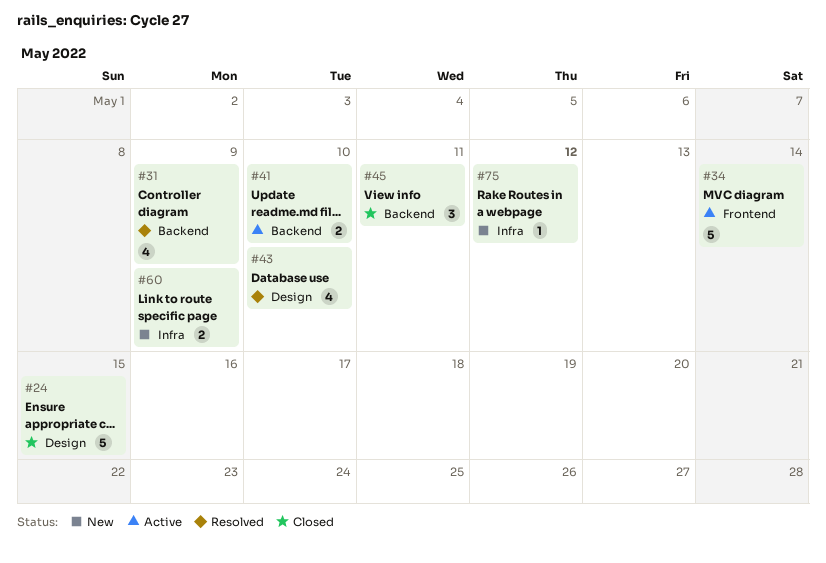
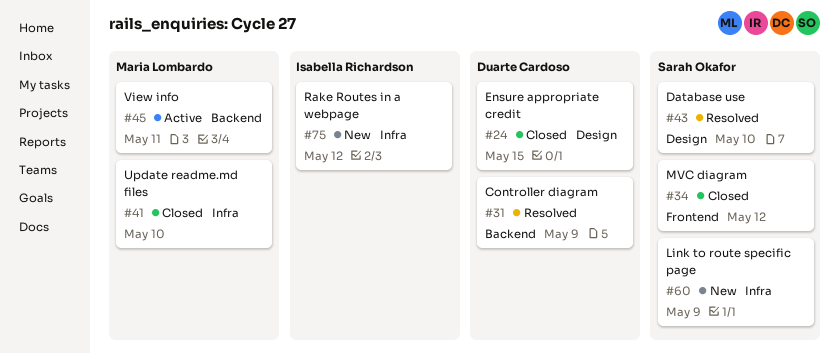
#34, status: Active -> Closed
#34, due: May 14 -> May 12
#41, status: Active -> Closed
#41, label: Backend -> Infra
#45, status: Closed -> Active

